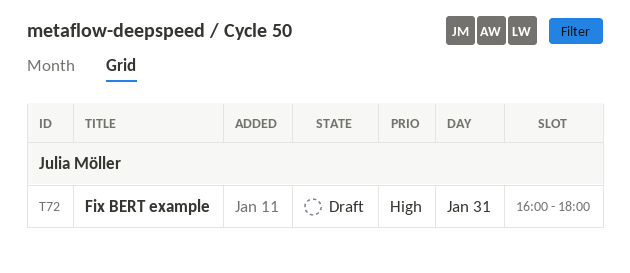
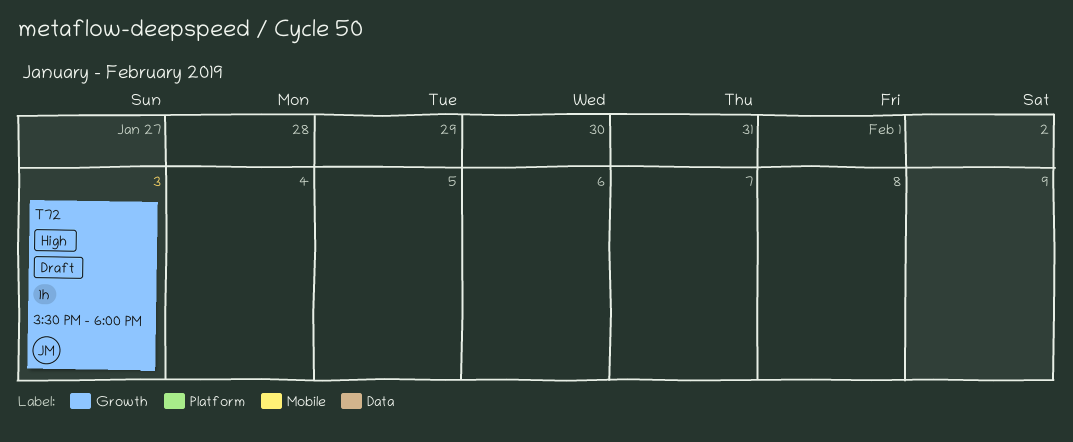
T72, day: Jan 31 -> Feb 3
T72, begins: 16:00 -> 15:30

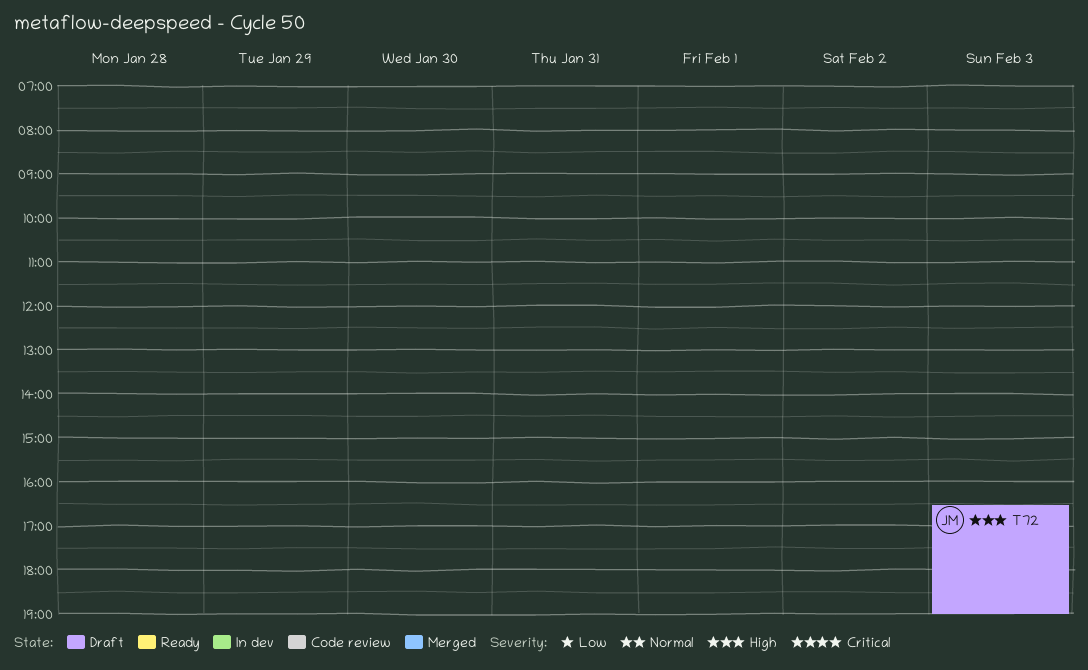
T72, begins: 15:30 -> 16:30
T72, ends: 18:00 -> 19:00

